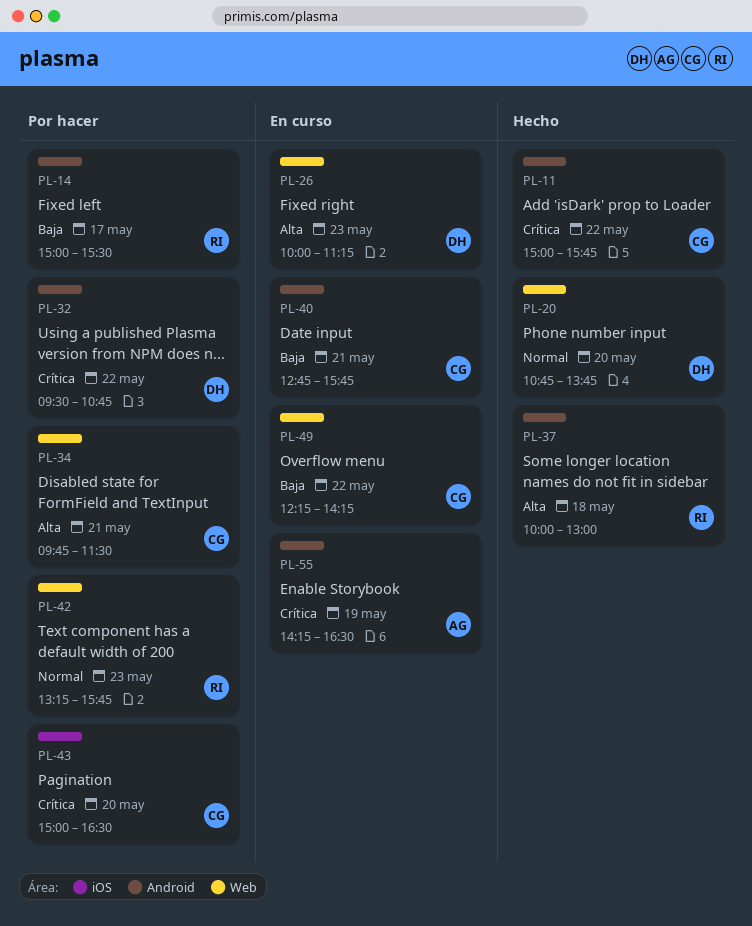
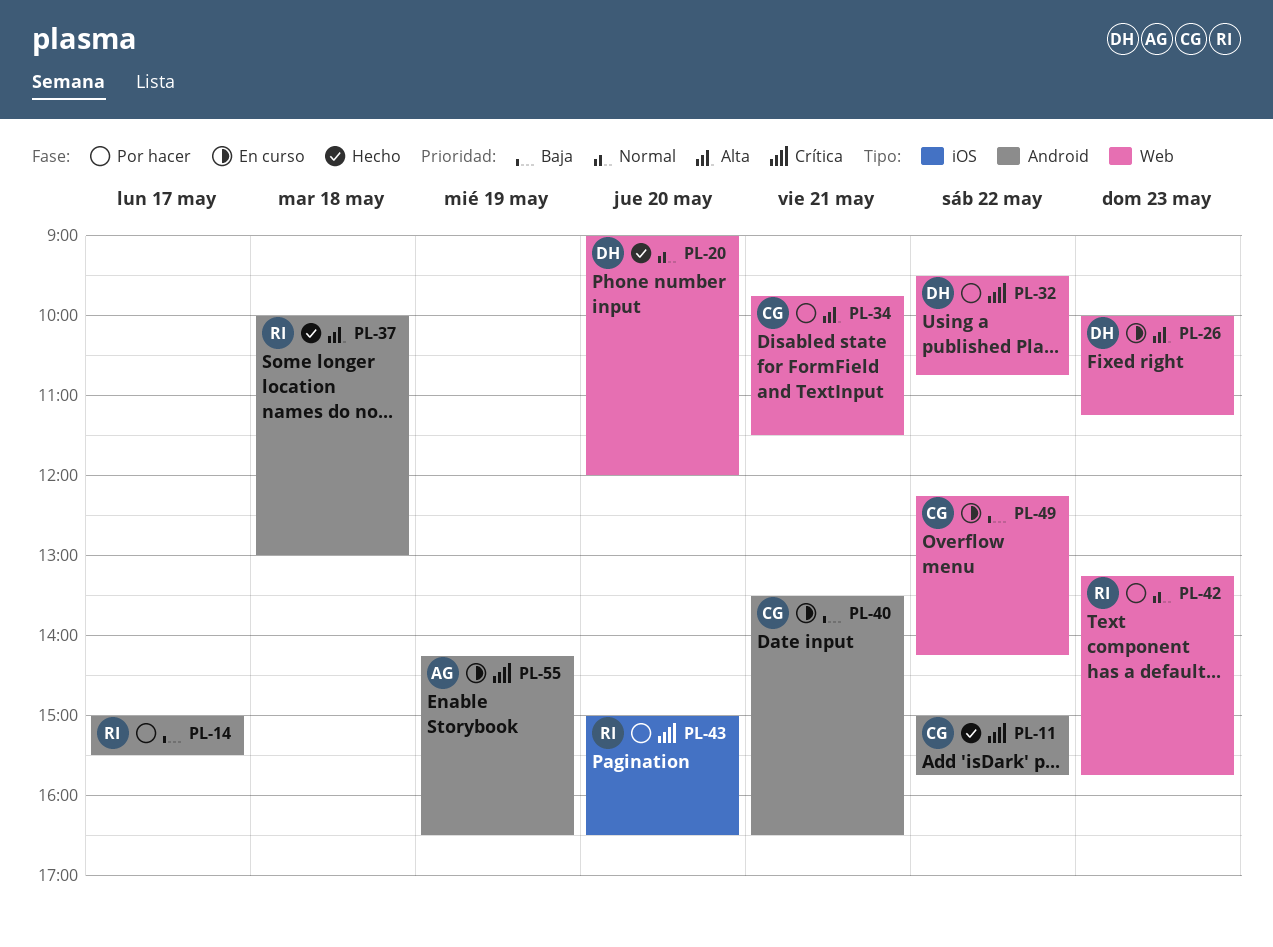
PL-20, begins: 10:45 -> 09:00
PL-20, ends: 13:45 -> 12:00
PL-32, label: Android -> Web
PL-40, begins: 12:45 -> 13:30
PL-40, ends: 15:45 -> 16:30
PL-43, owner: CG -> RI

